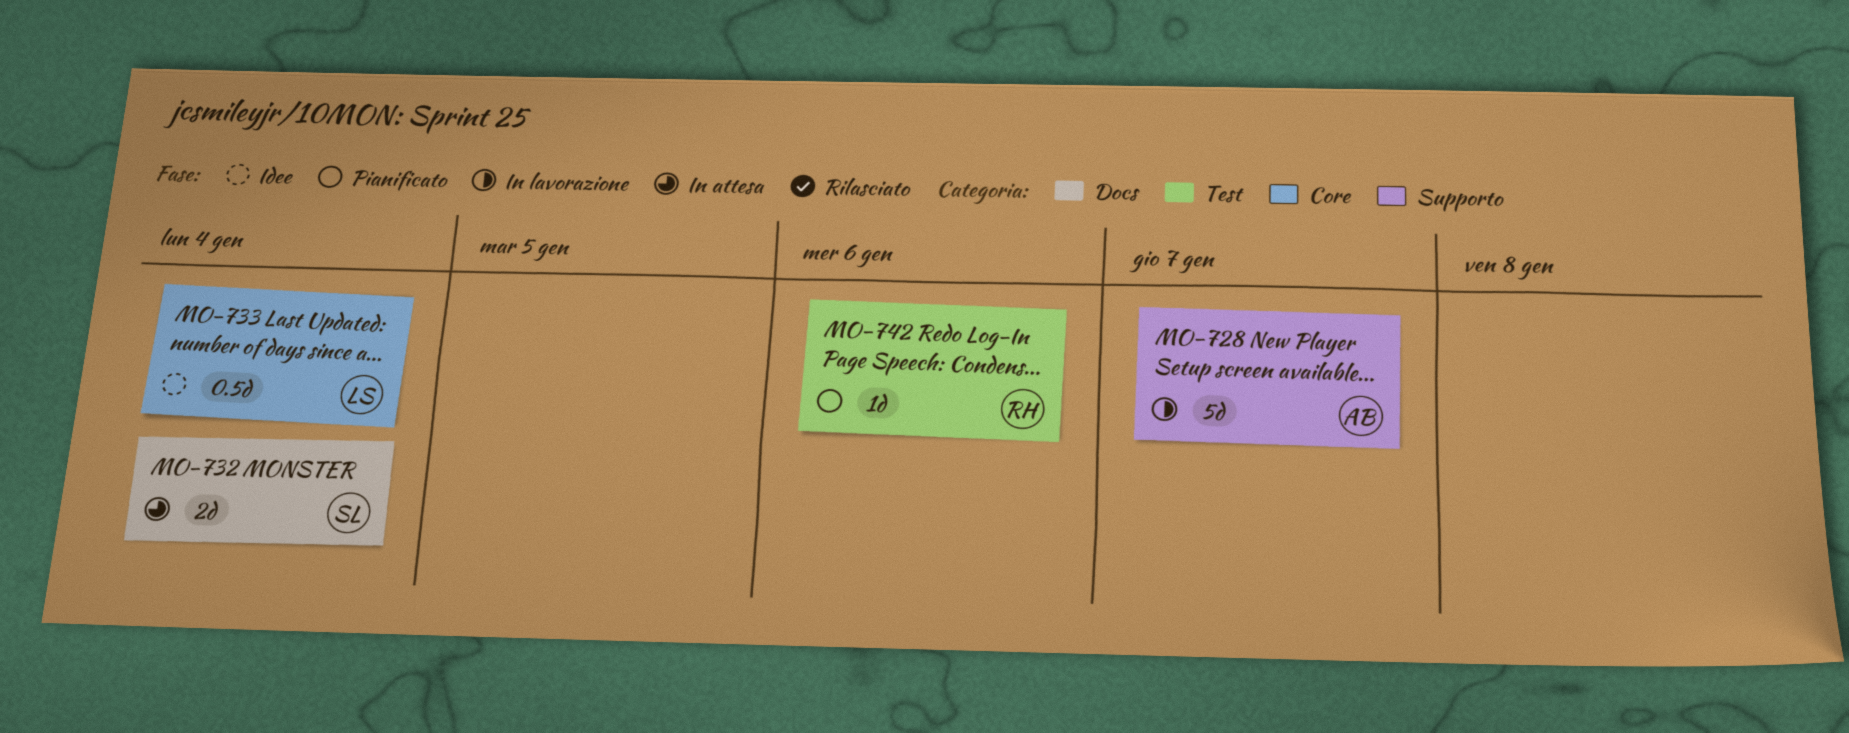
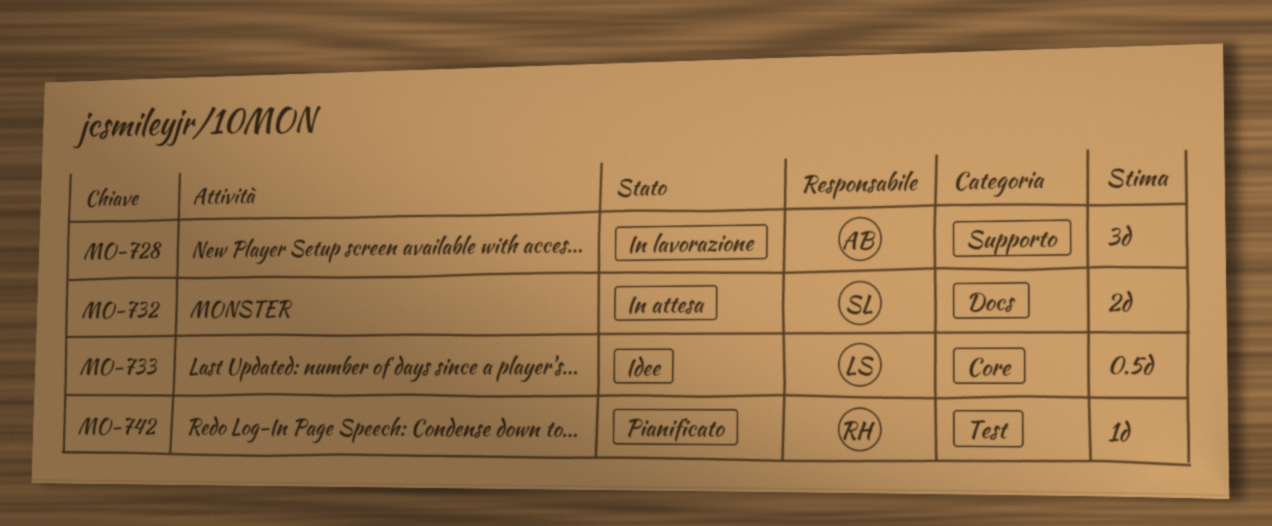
MO-728, estimate: 5d -> 3d

